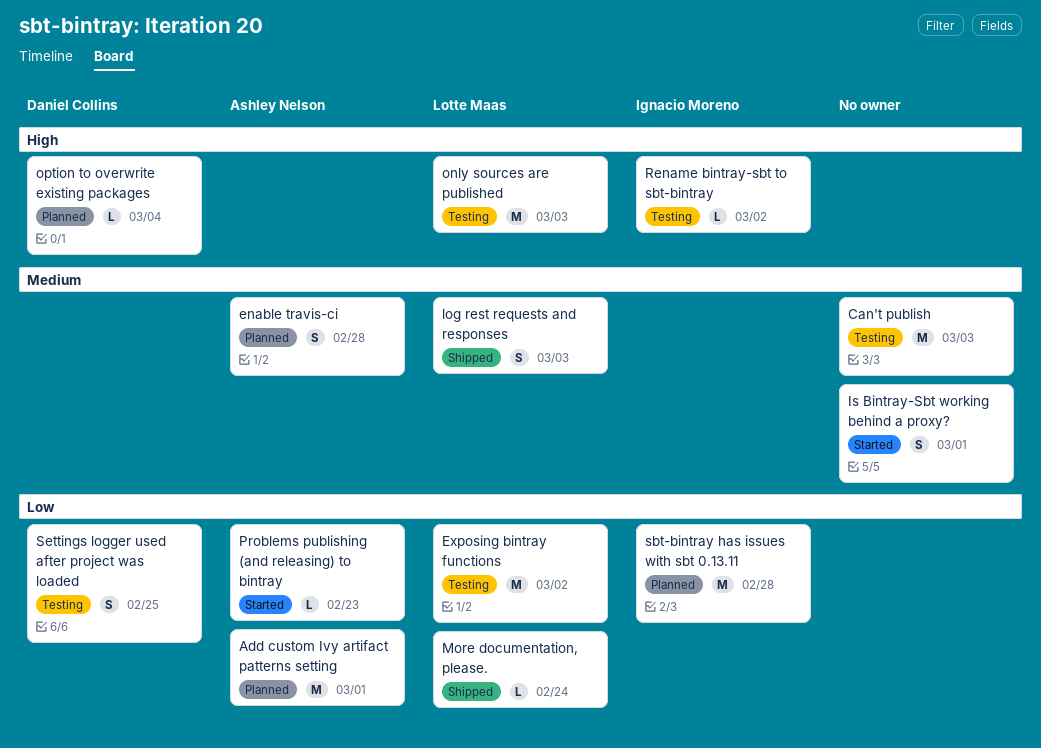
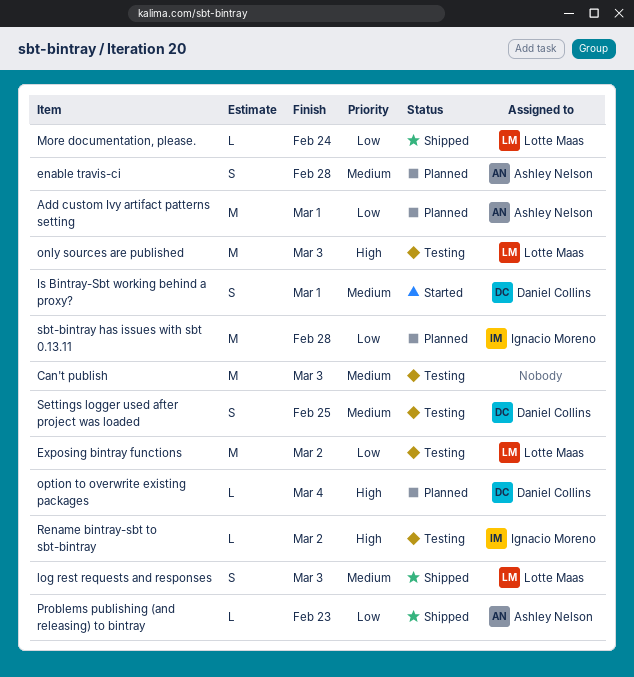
Is Bintray-Sbt working behind a proxy?, owner: none -> Daniel Collins
Problems publishing (and releasing) to bintray, status: Started -> Shipped
Settings logger used after project was loaded, priority: Low -> Medium

